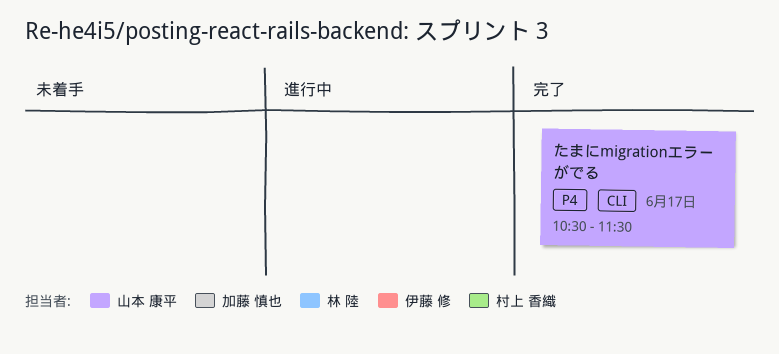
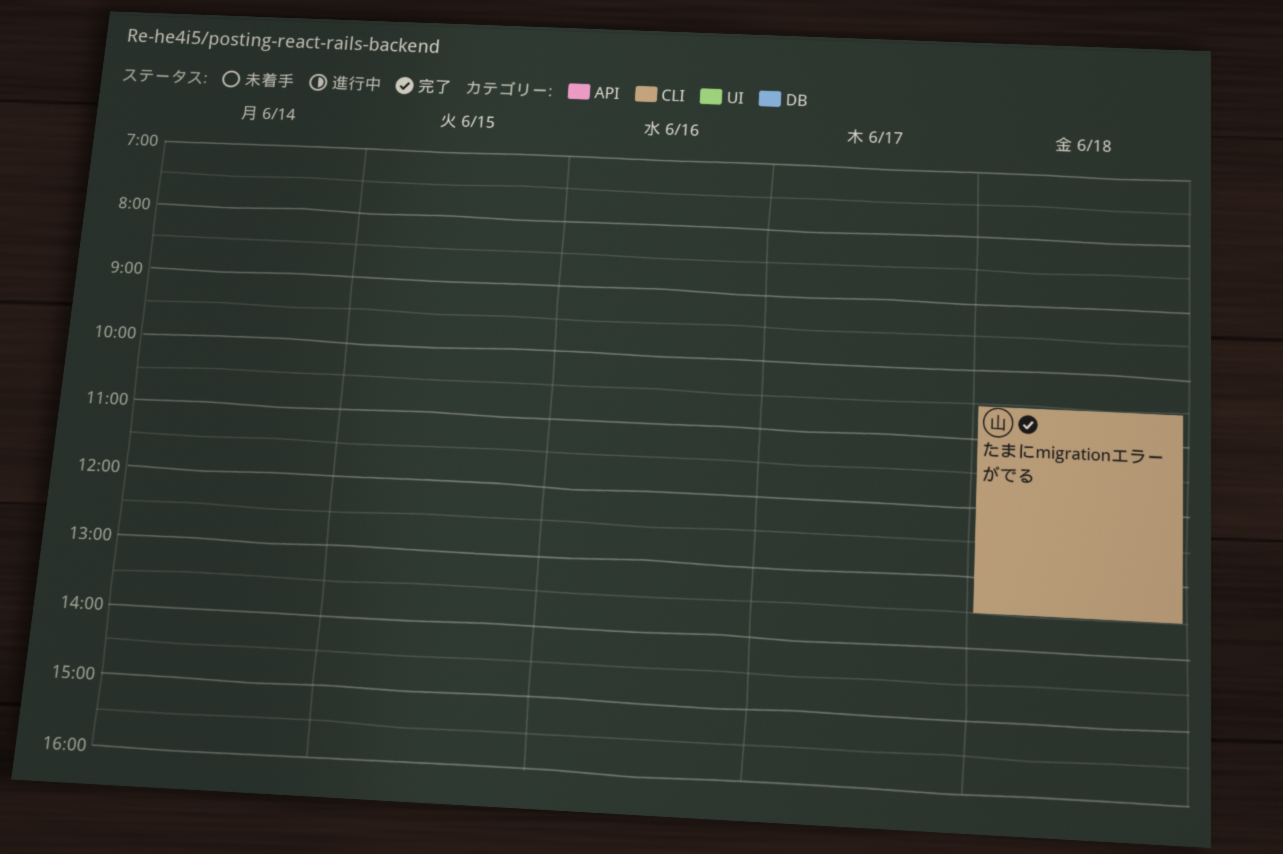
たまにmigrationエラーがでる, day: Jun 17 -> Jun 18
たまにmigrationエラーがでる, ends: 11:30 -> 13:30

